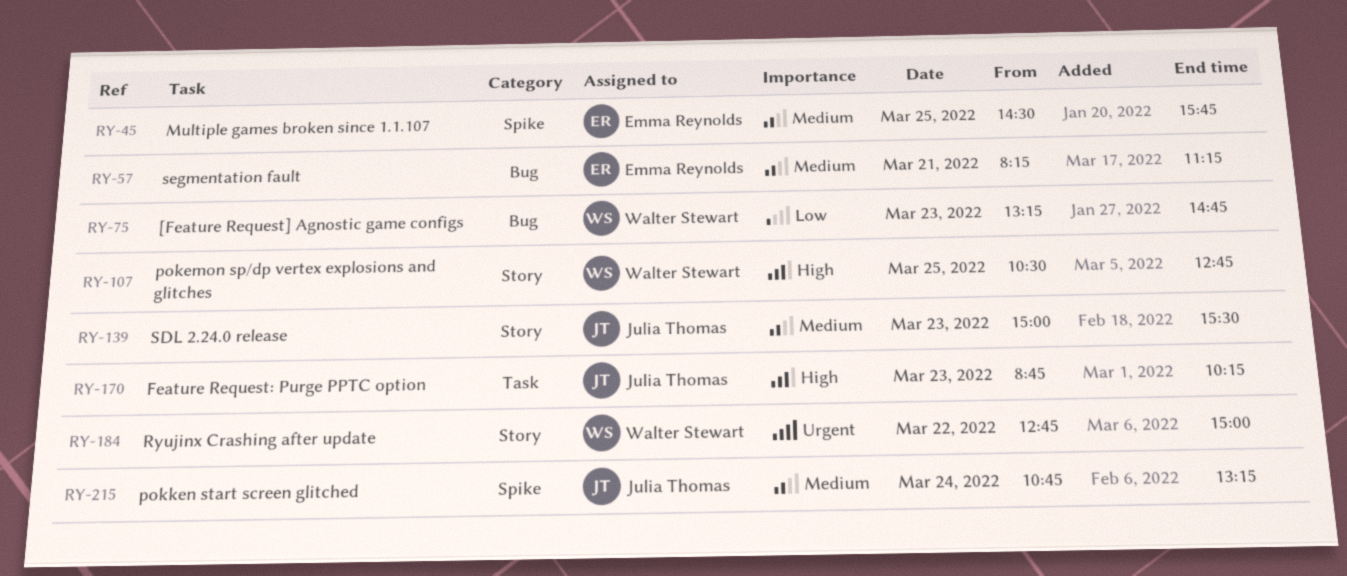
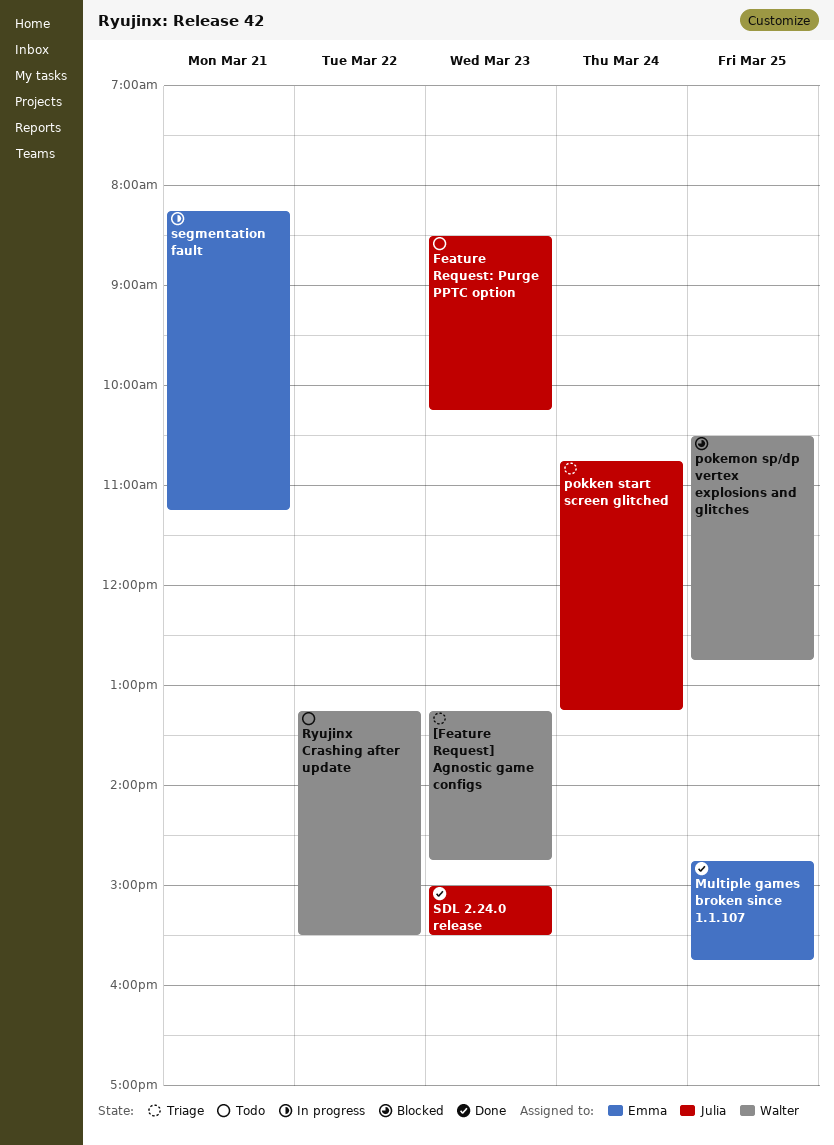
Feature Request: Purge PPTC option, begins: 08:45 -> 08:30
Multiple games broken since 1.1.107, begins: 14:30 -> 14:45
Ryujinx Crashing after update, begins: 12:45 -> 13:15
Ryujinx Crashing after update, ends: 15:00 -> 15:30

